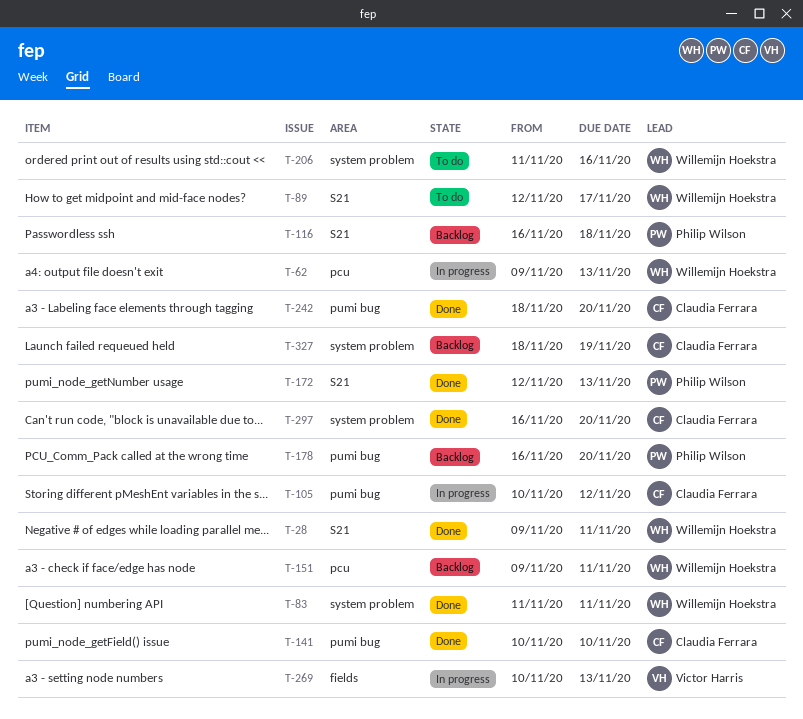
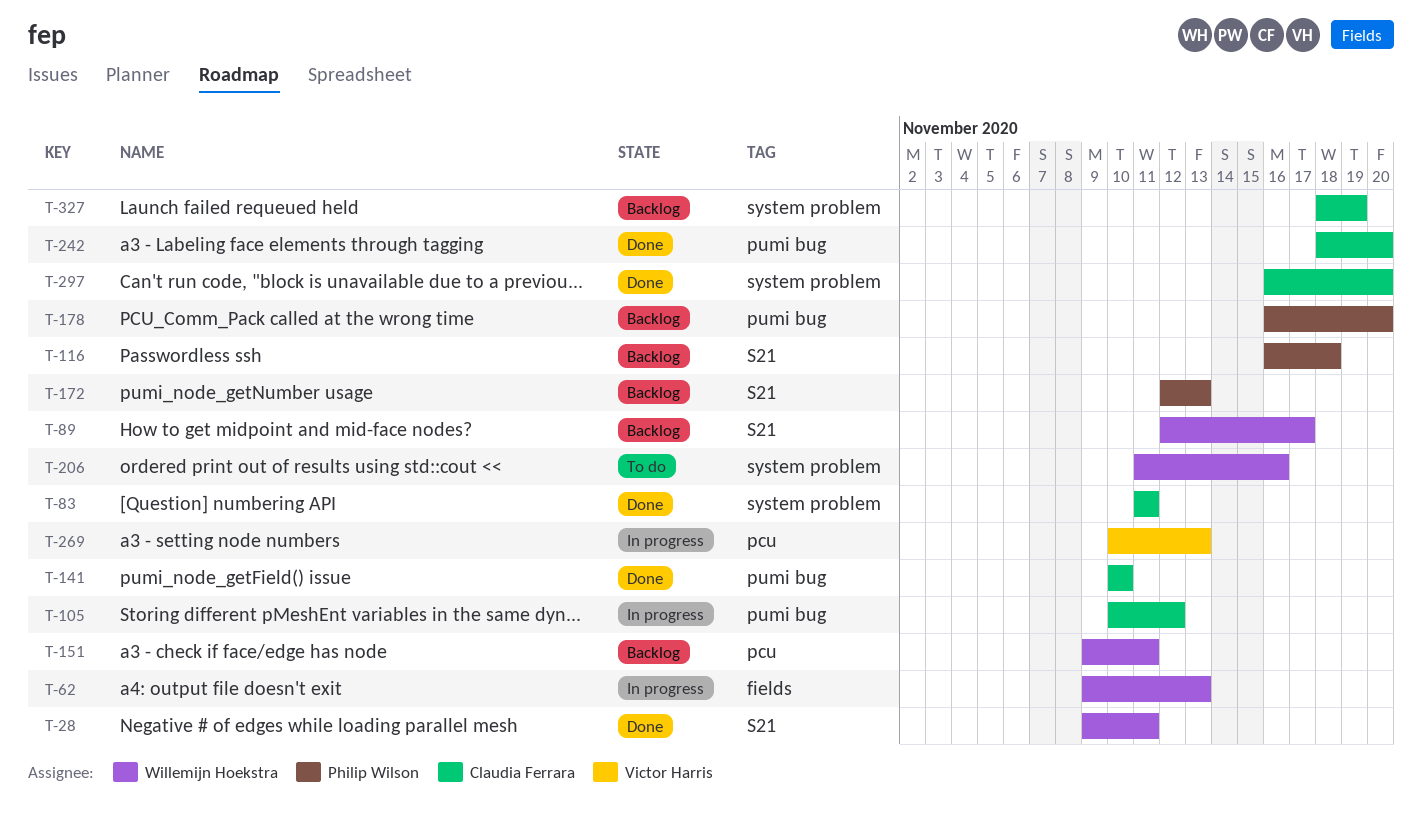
T-62, label: pcu -> fields
T-83, owner: Willemijn Hoekstra -> Claudia Ferrara
T-89, status: To do -> Backlog
T-172, status: Done -> Backlog
T-269, label: fields -> pcu

